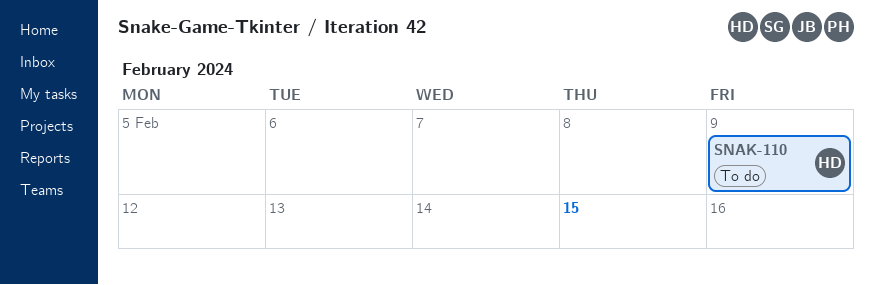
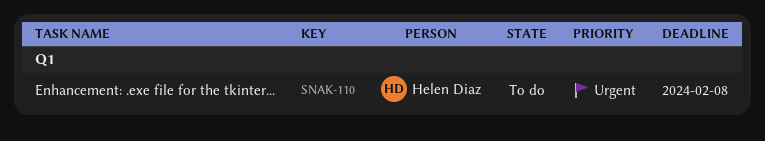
SNAK-110, due: Feb 9 -> Feb 8

